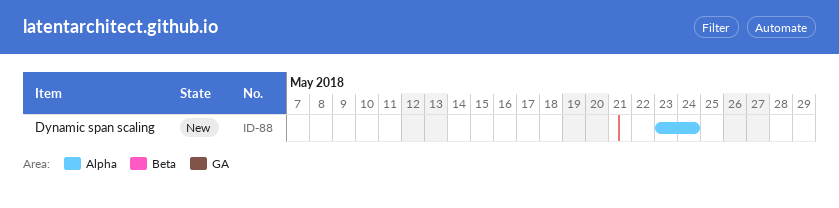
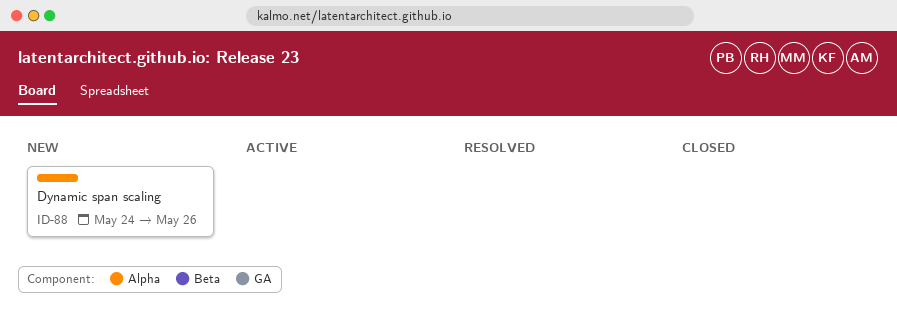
ID-88, start: May 23 -> May 24
ID-88, due: May 24 -> May 26

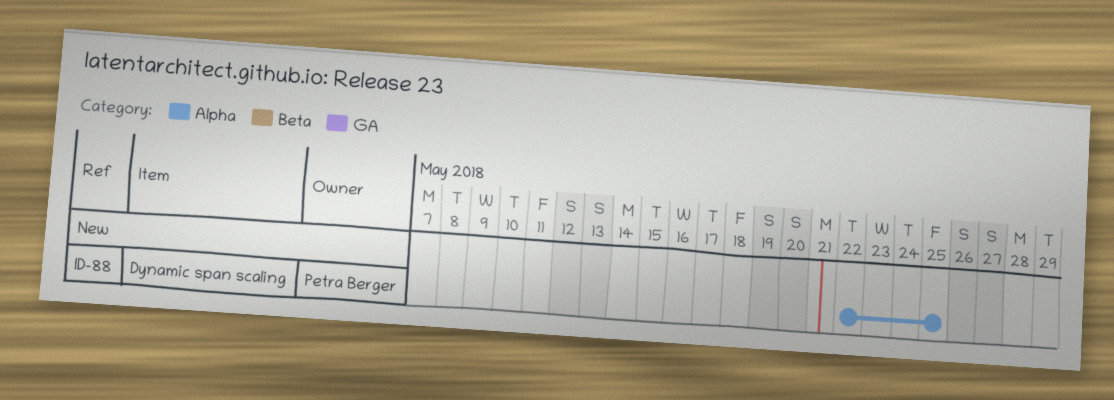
ID-88, start: May 24 -> May 22
ID-88, due: May 26 -> May 25

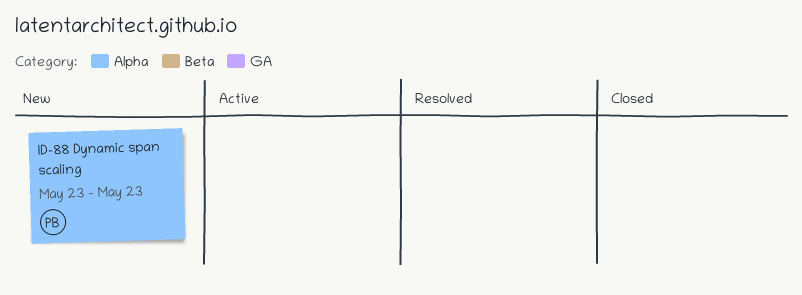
ID-88, start: May 22 -> May 23
ID-88, due: May 25 -> May 23

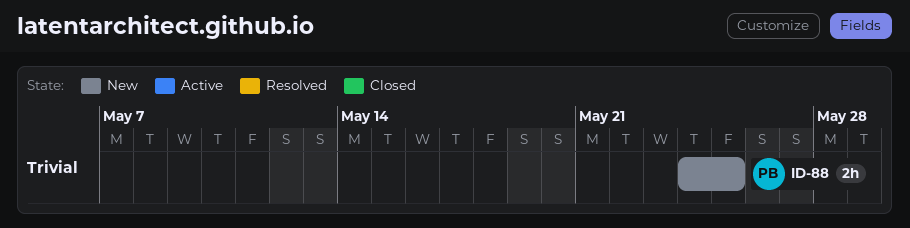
ID-88, start: May 23 -> May 24
ID-88, due: May 23 -> May 25

